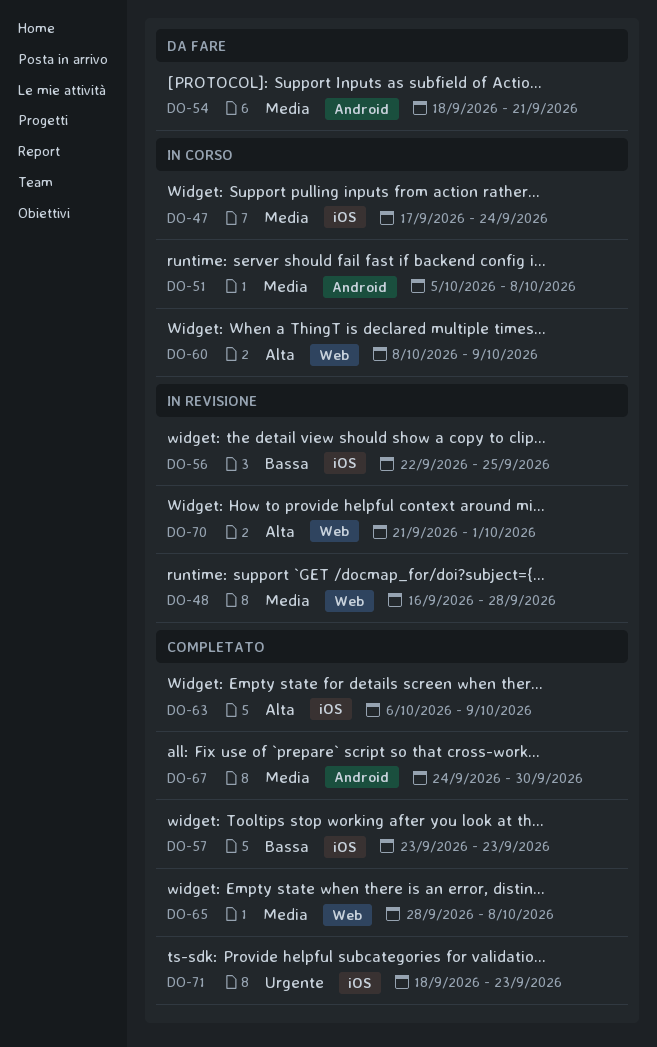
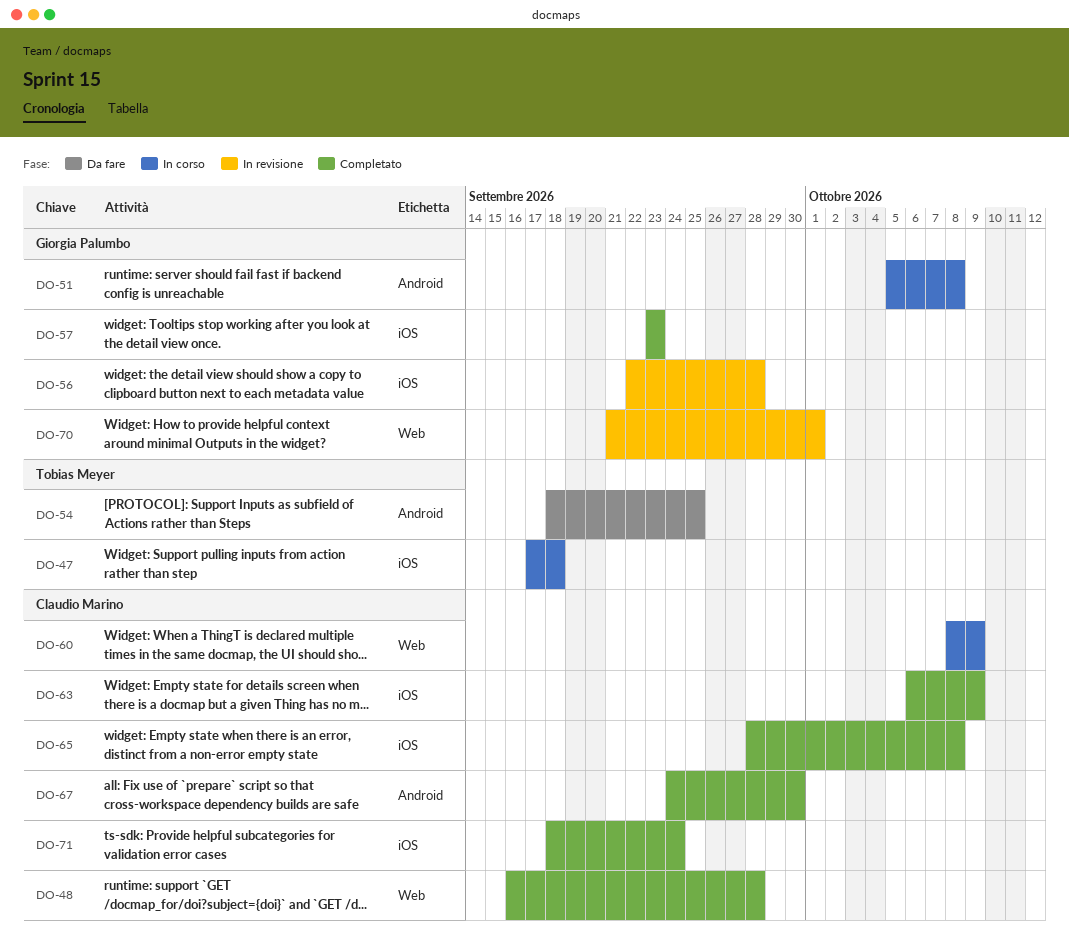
DO-47, due: Sep 24 -> Sep 18
DO-48, status: In revisione -> Completato
DO-54, due: Sep 21 -> Sep 25
DO-56, due: Sep 25 -> Sep 28
DO-65, label: Web -> iOS
DO-71, due: Sep 23 -> Sep 24

